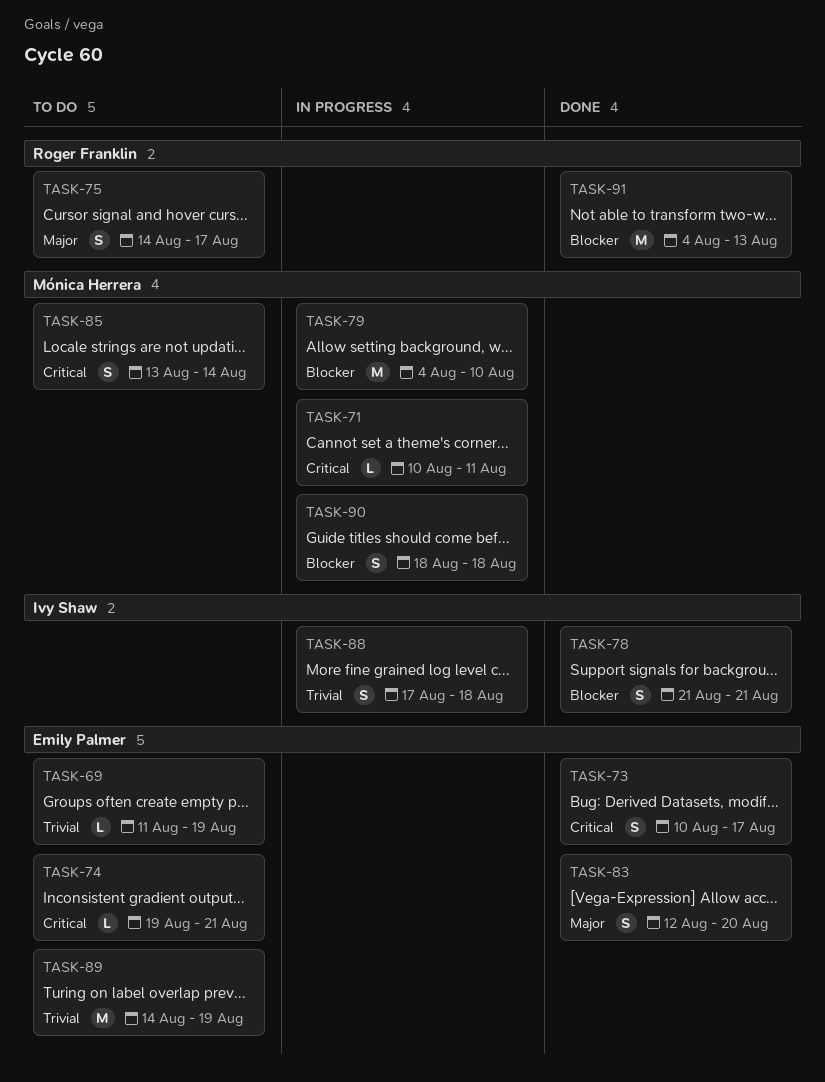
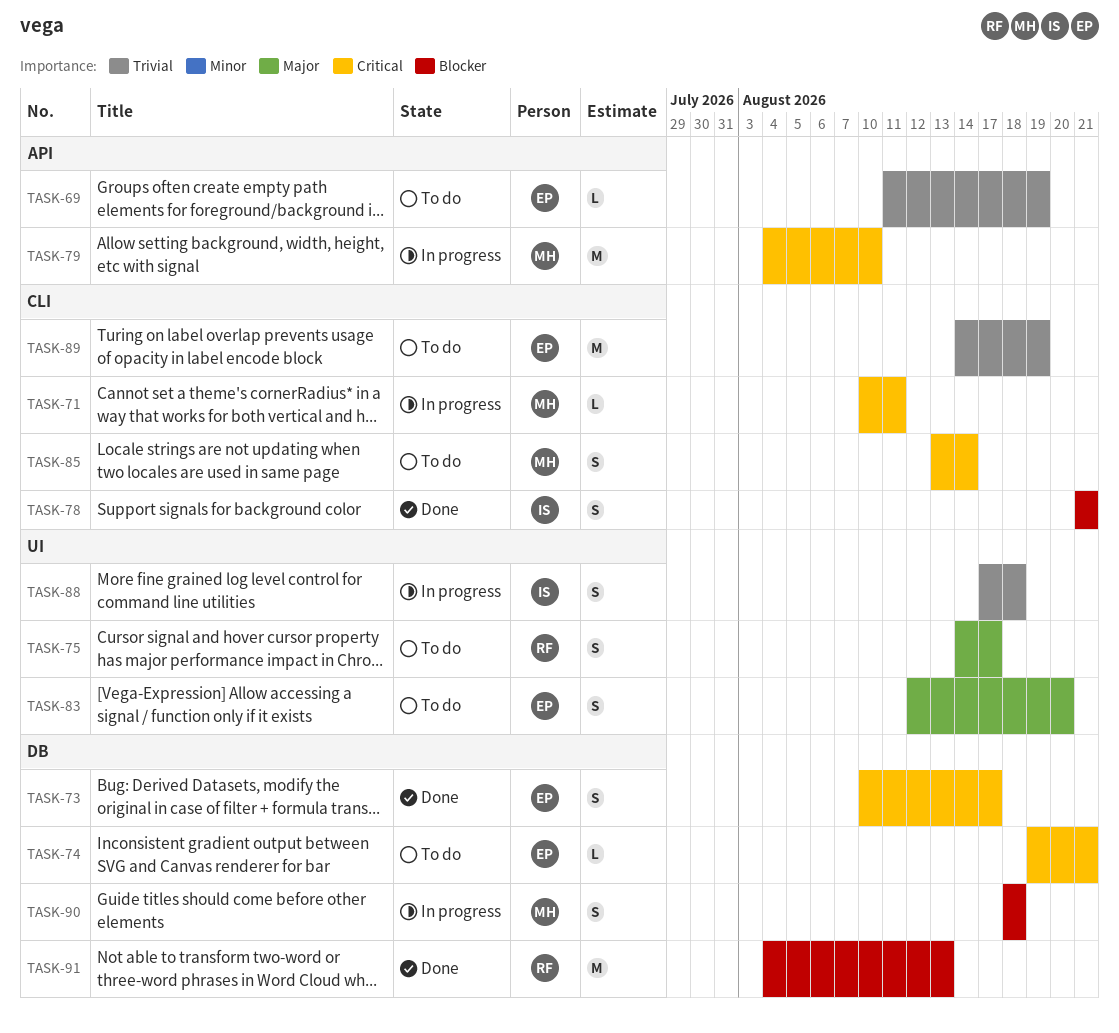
TASK-79, priority: Blocker -> Critical
TASK-83, status: Done -> To do

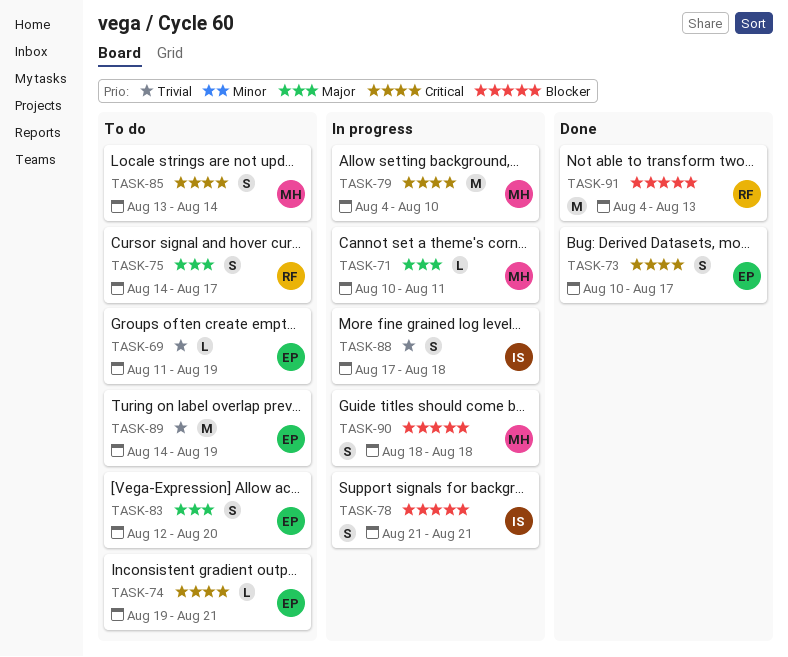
TASK-71, priority: Critical -> Major
TASK-78, status: Done -> In progress

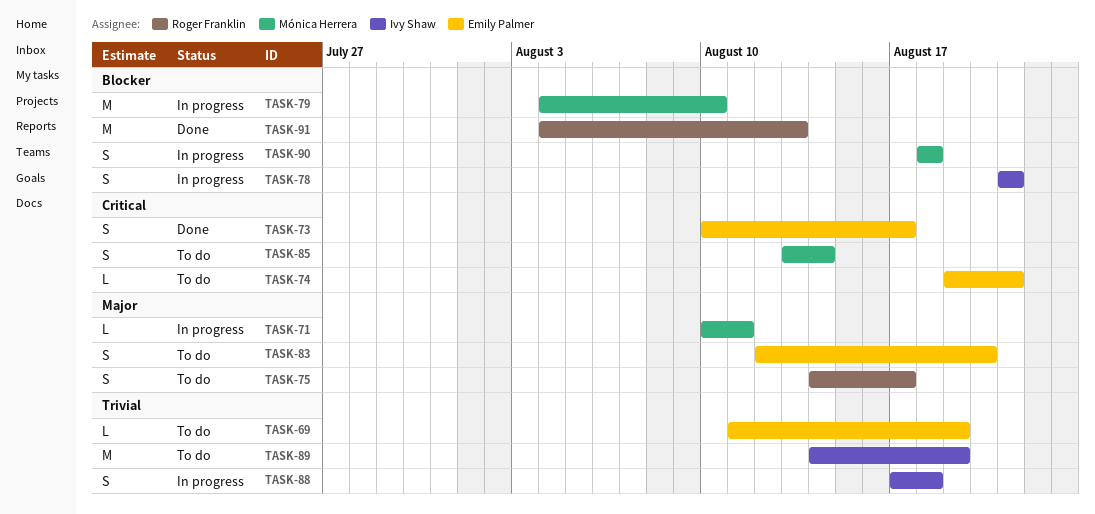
TASK-79, priority: Critical -> Blocker
TASK-89, owner: Emily Palmer -> Ivy Shaw

